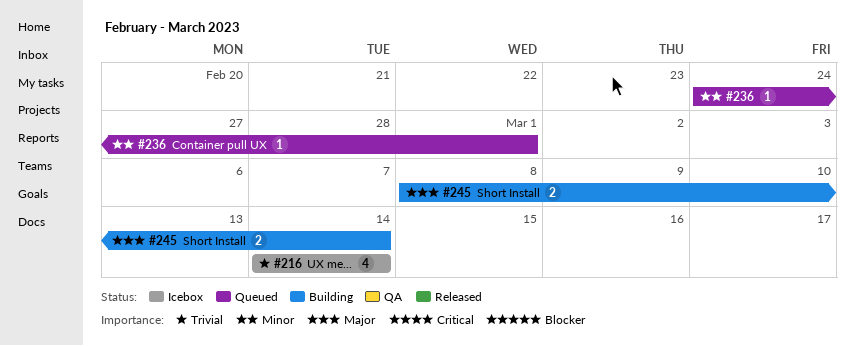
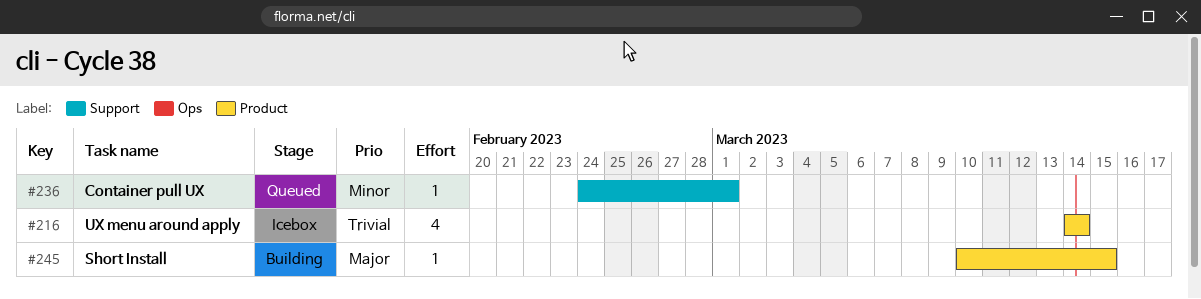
#245, estimate: 2 -> 1
#245, start: Mar 8 -> Mar 10
#245, due: Mar 14 -> Mar 15

